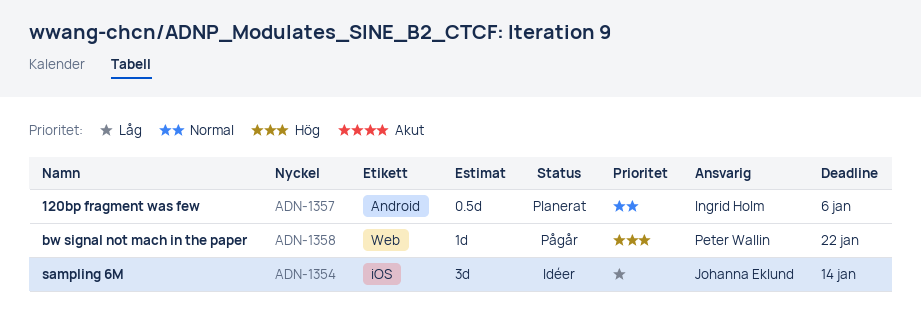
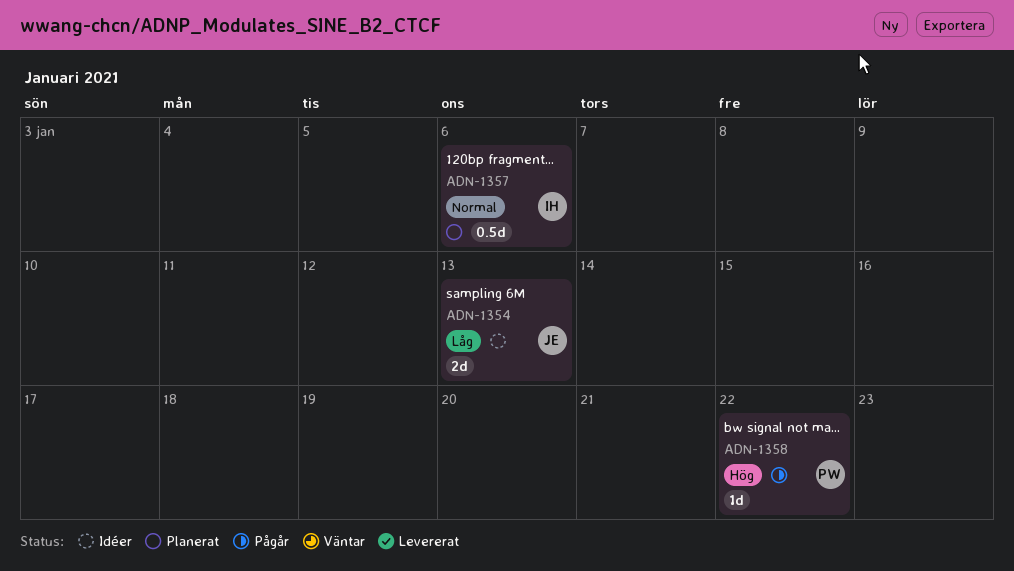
ADN-1354, estimate: 3d -> 2d
ADN-1354, due: Jan 14 -> Jan 13

